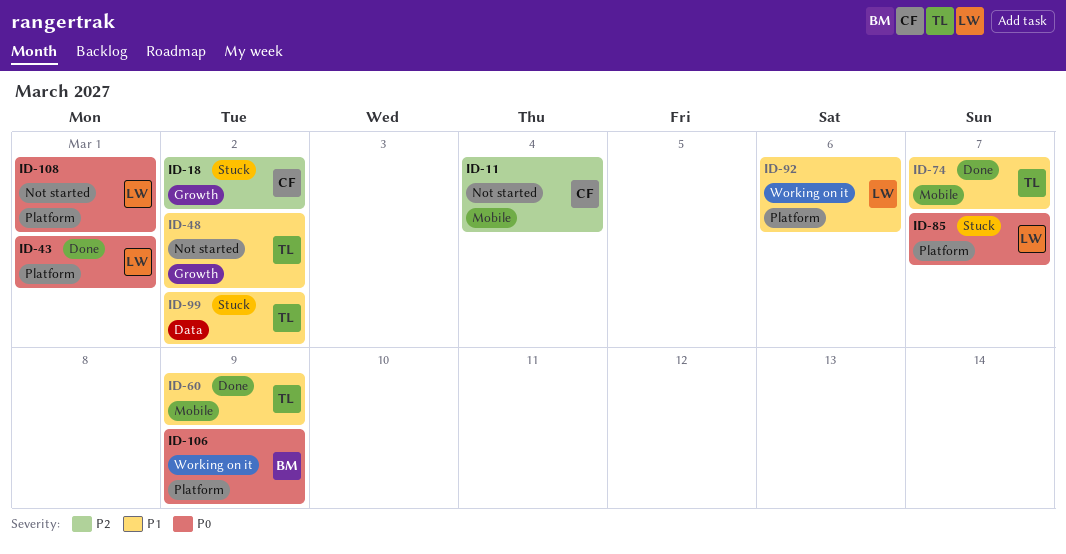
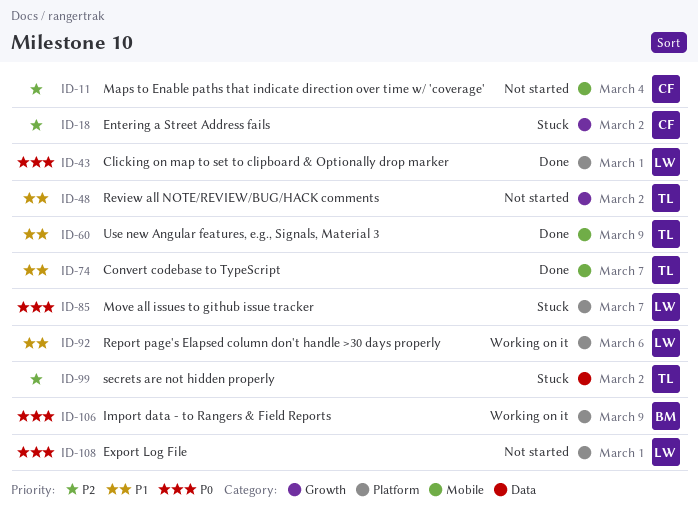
ID-99, priority: P1 -> P2

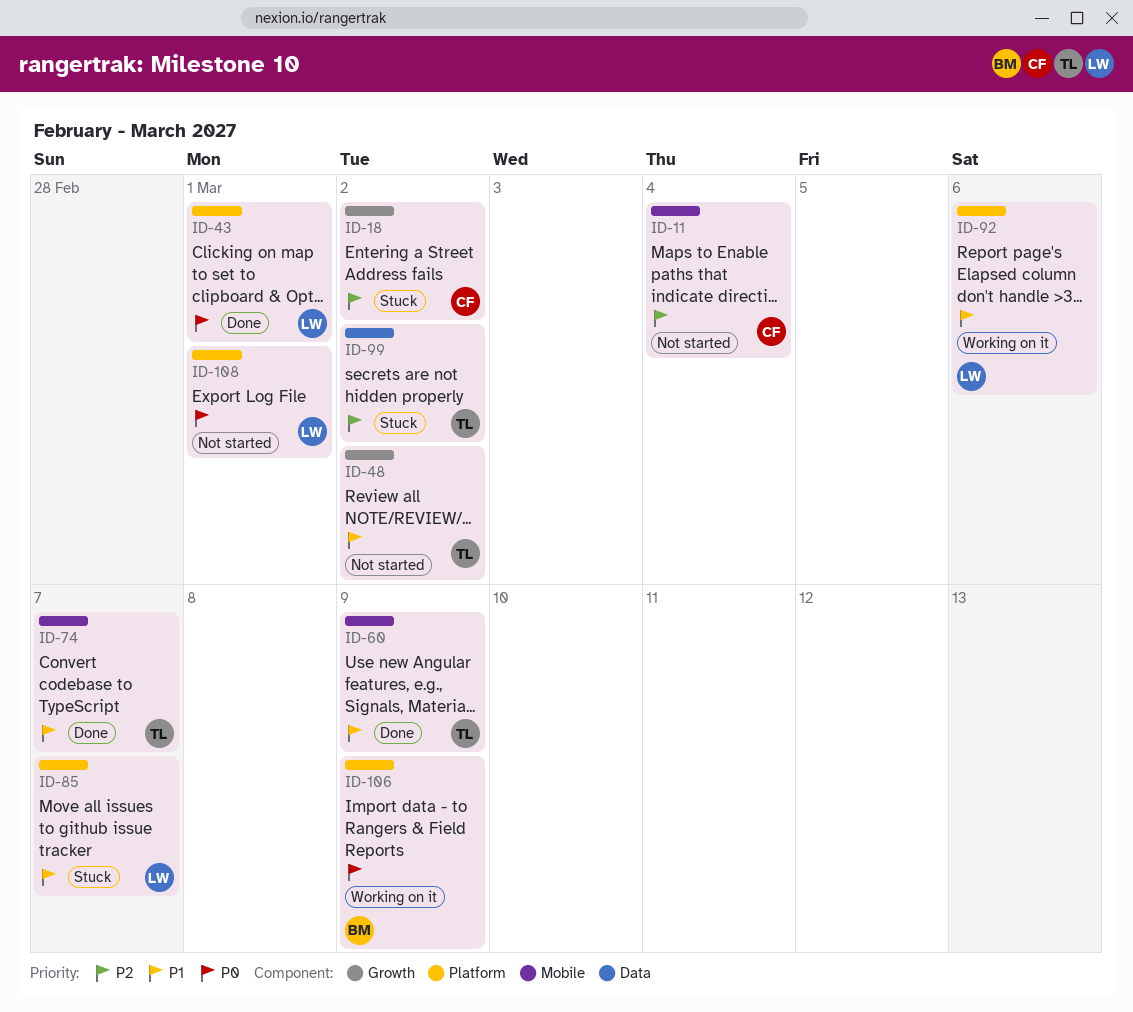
ID-85, priority: P0 -> P1

